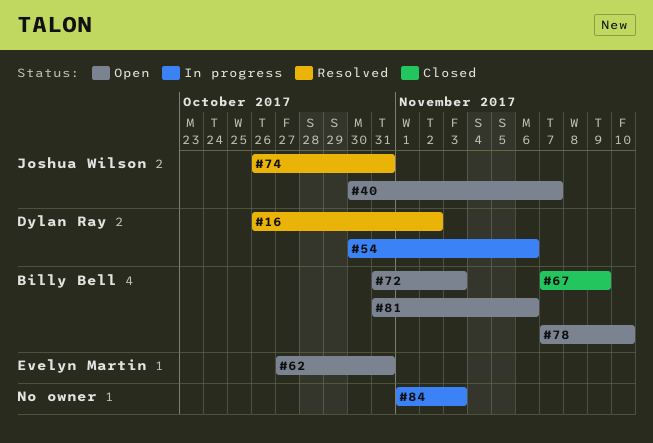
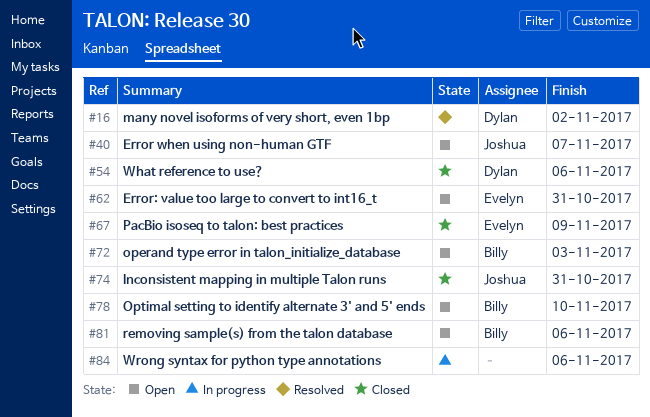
#54, status: In progress -> Closed
#67, owner: Billy Bell -> Evelyn Martin
#74, status: Resolved -> Closed
#84, due: Nov 3 -> Nov 6

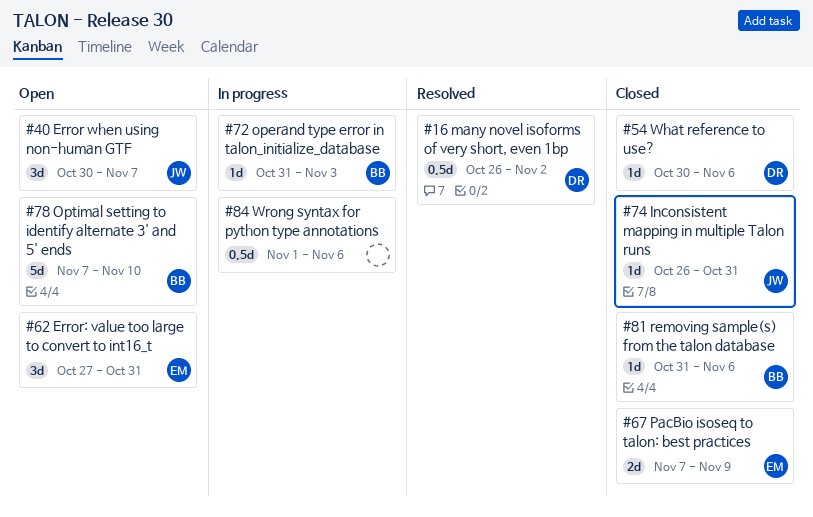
#72, status: Open -> In progress
#81, status: Open -> Closed

